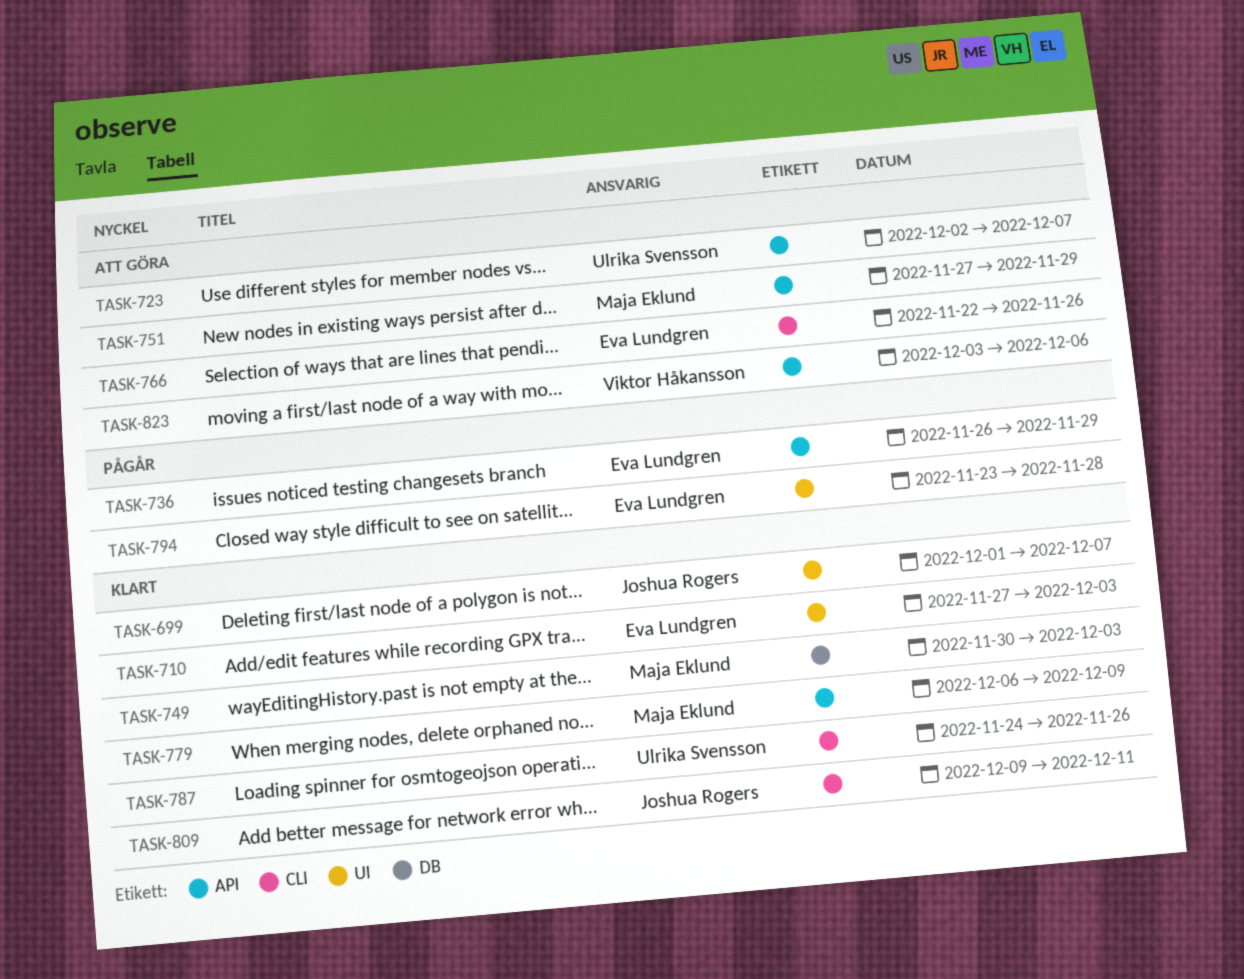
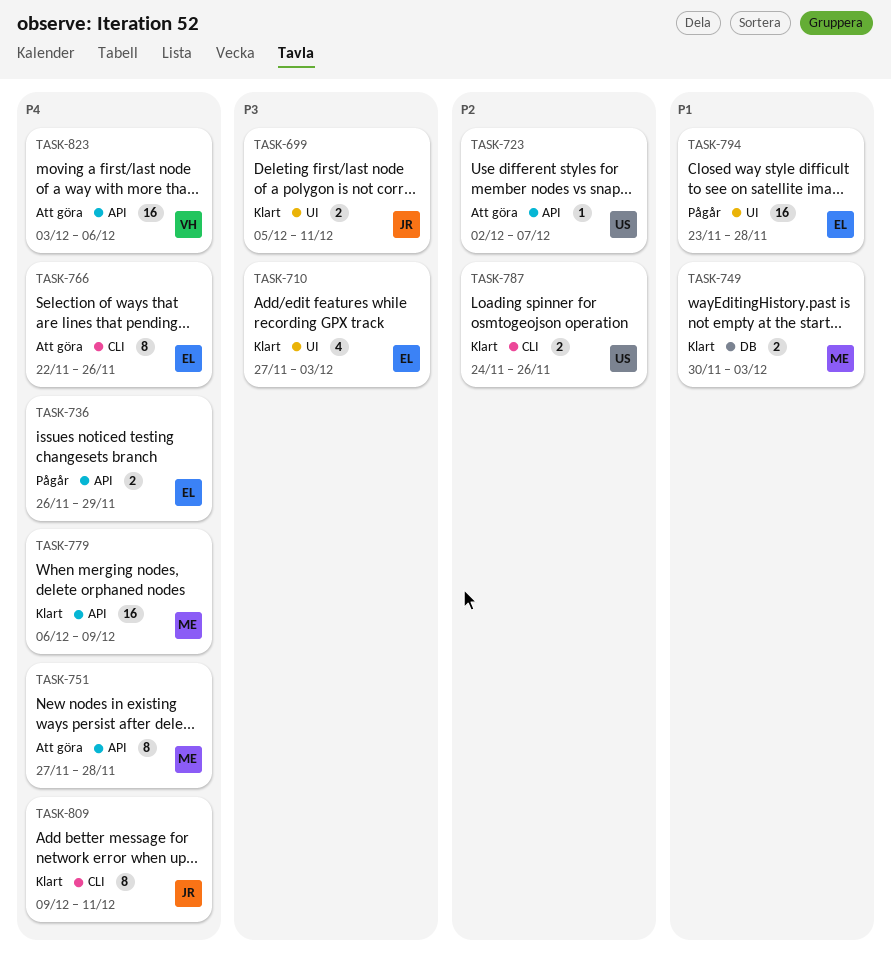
TASK-699, start: Dec 1 -> Dec 5
TASK-699, due: Dec 7 -> Dec 11
TASK-751, due: Nov 29 -> Nov 28

